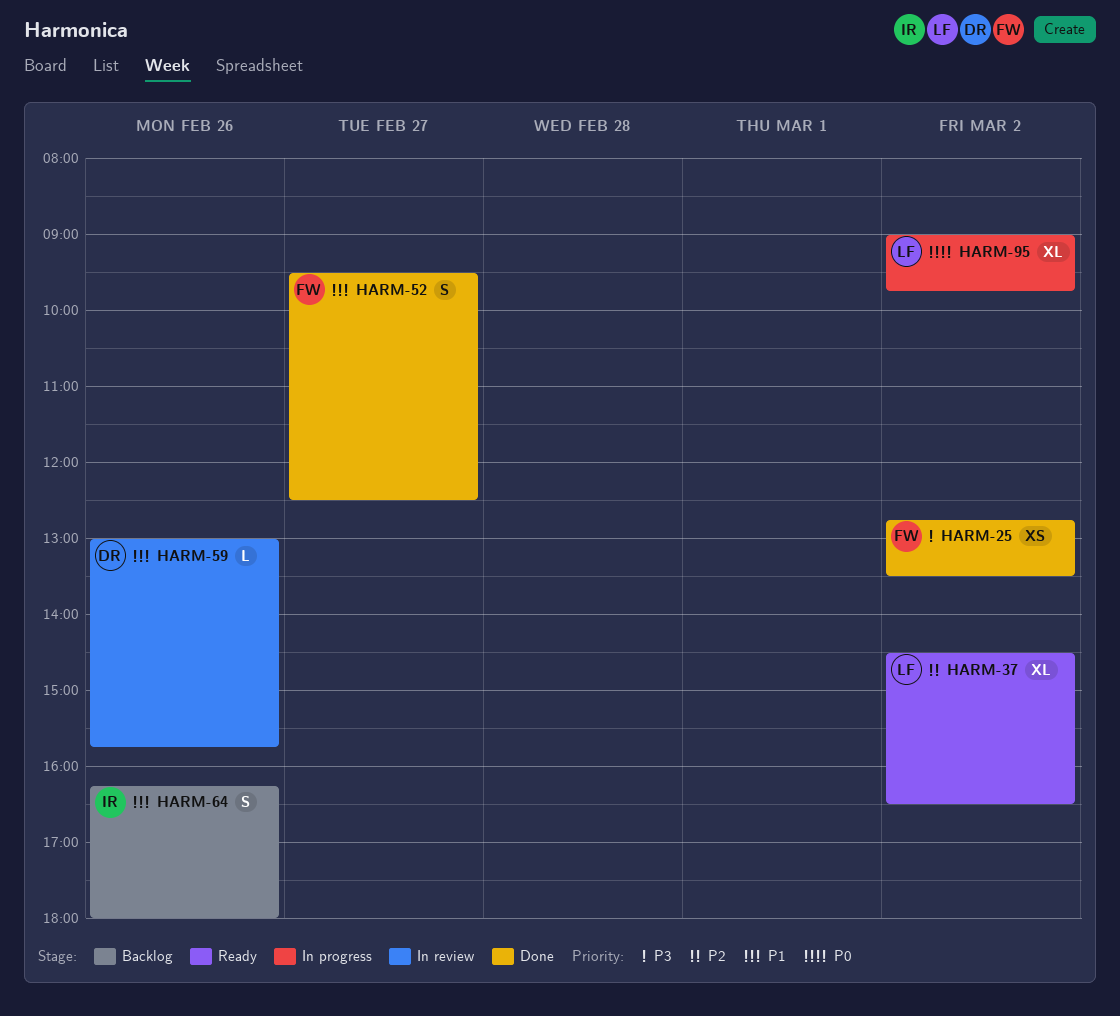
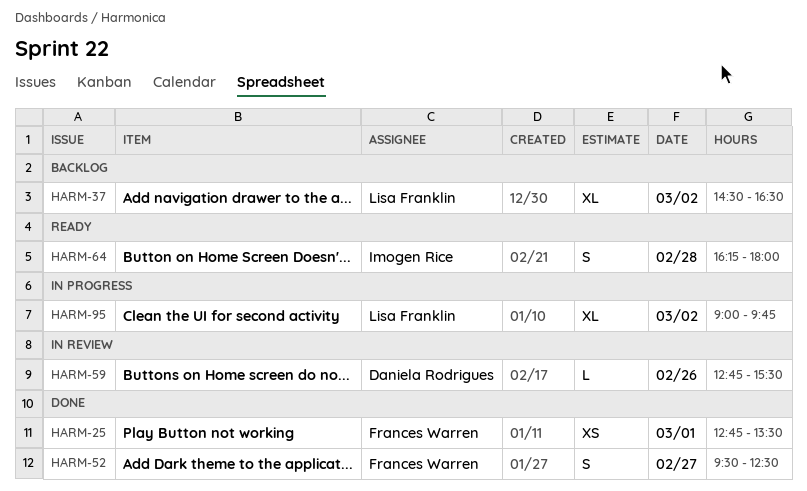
HARM-25, day: Mar 2 -> Mar 1
HARM-37, status: Ready -> Backlog
HARM-59, begins: 13:00 -> 12:45
HARM-59, ends: 15:45 -> 15:30
HARM-64, status: Backlog -> Ready
HARM-64, day: Feb 26 -> Feb 28

